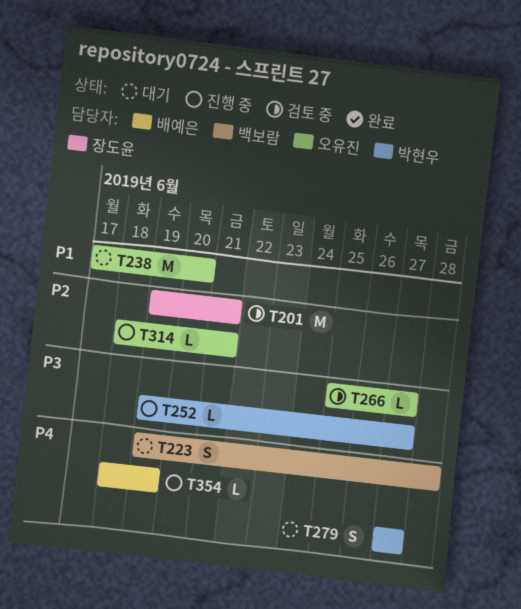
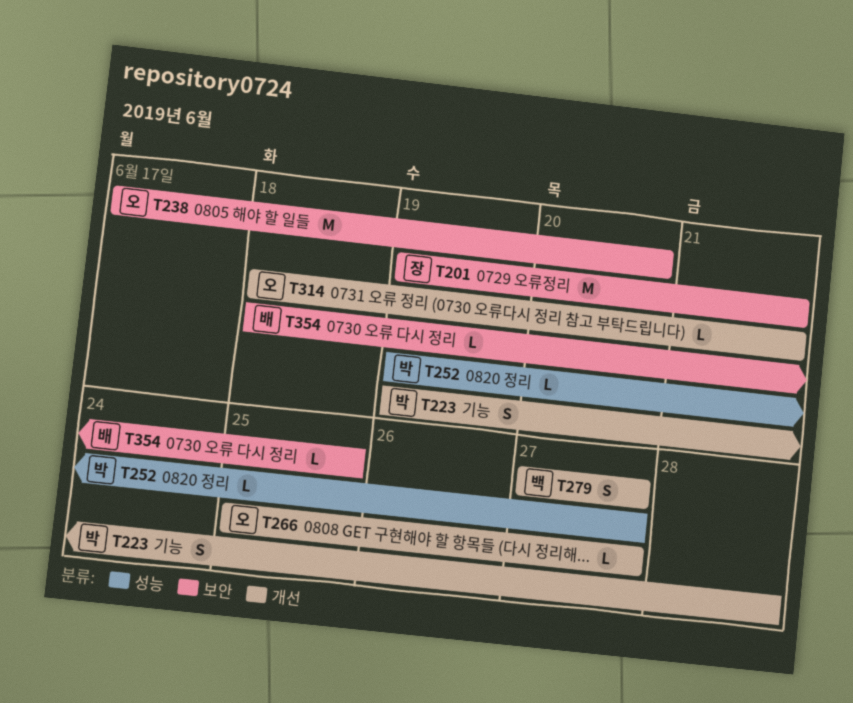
T223, owner: 백보람 -> 박현우
T279, owner: 박현우 -> 백보람
T354, due: Jun 19 -> Jun 25

